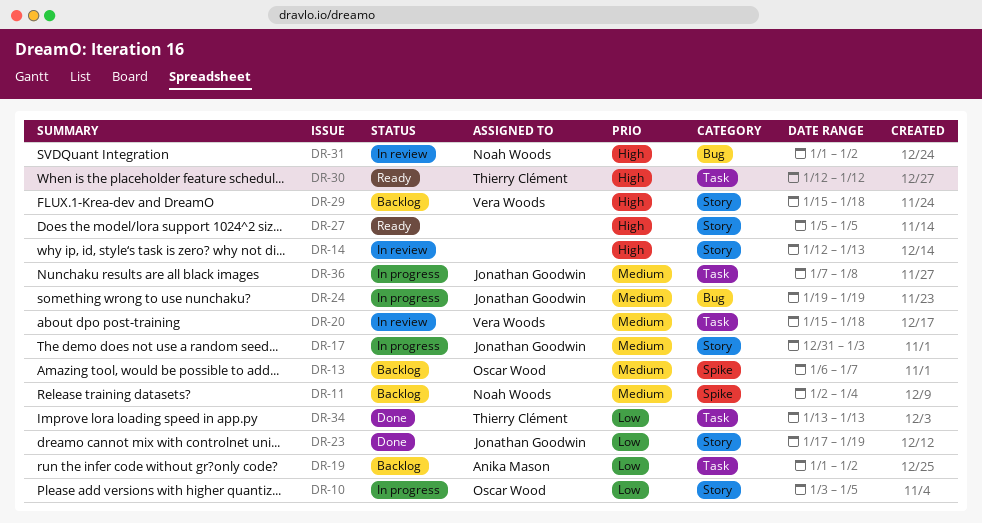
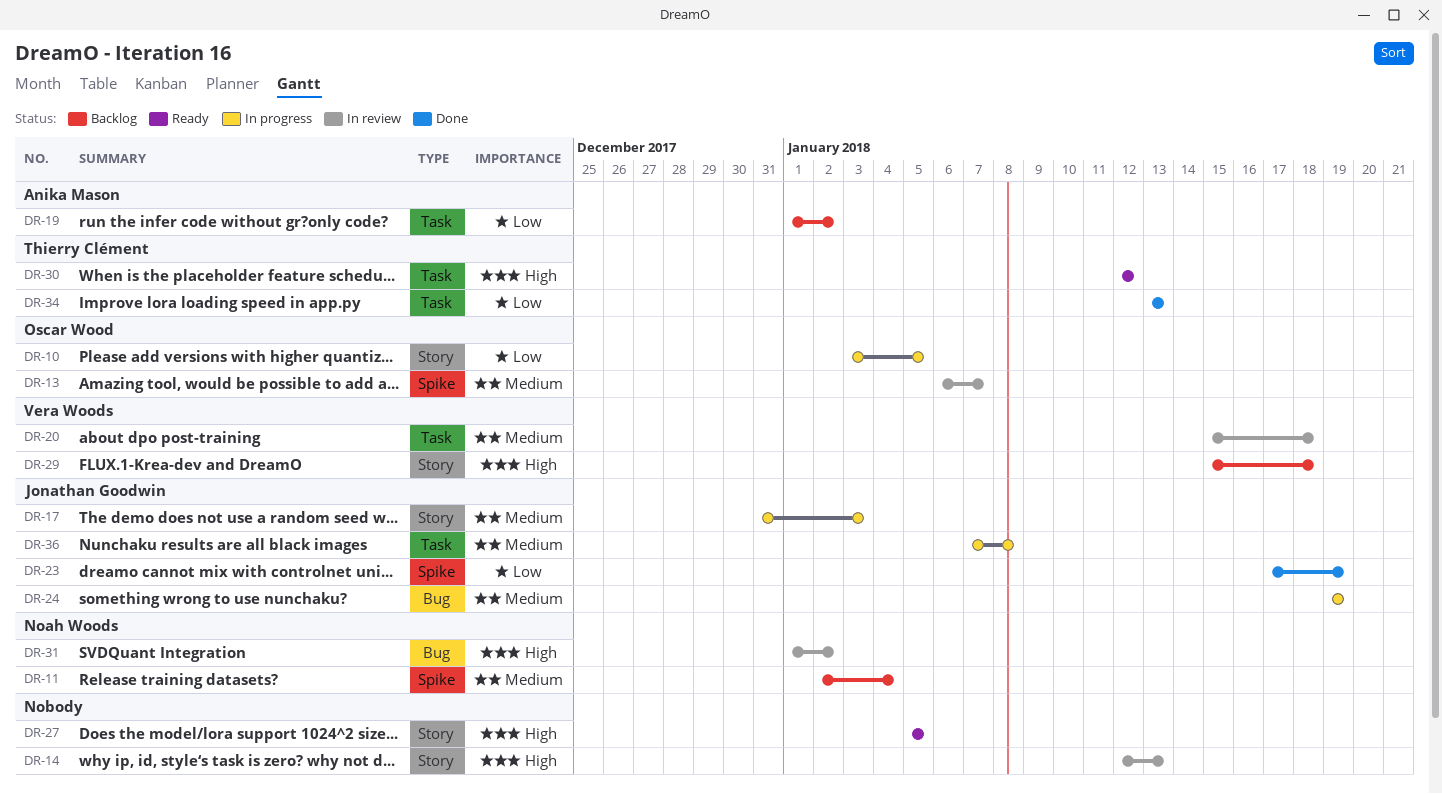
DR-13, status: Backlog -> In review
DR-23, label: Story -> Spike

